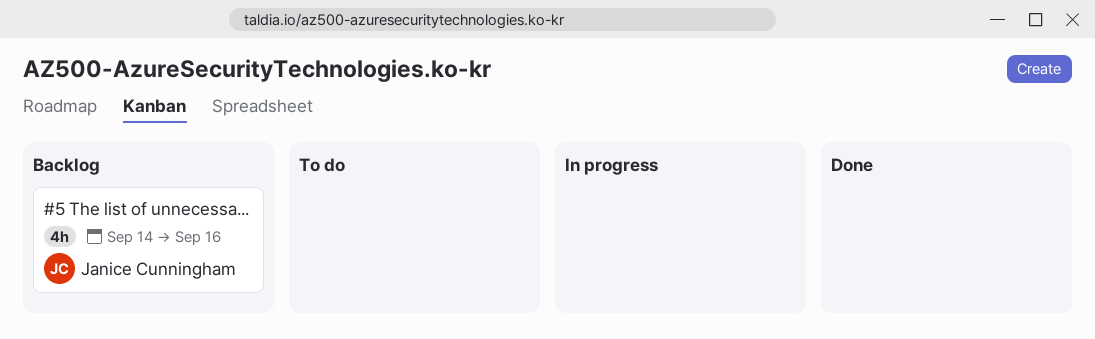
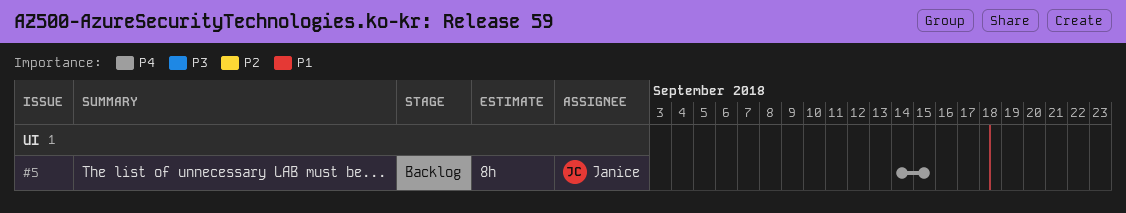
#5, estimate: 4h -> 8h
#5, due: Sep 16 -> Sep 15

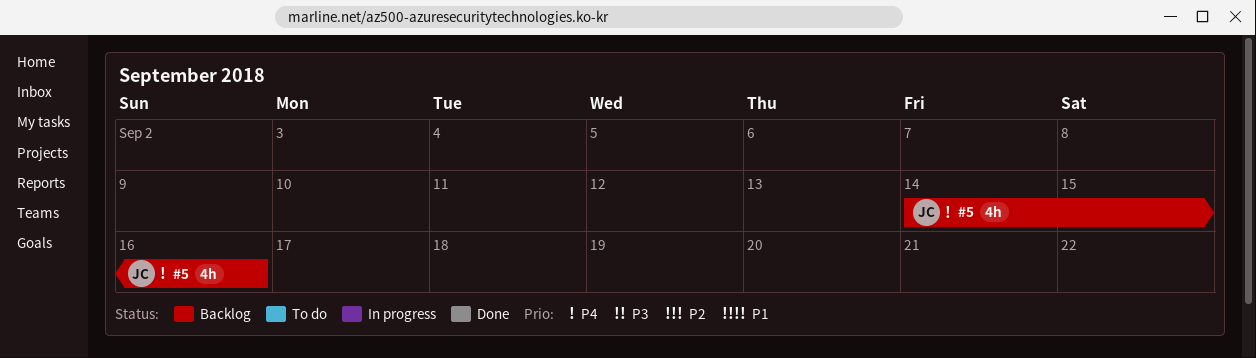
#5, estimate: 8h -> 4h
#5, due: Sep 15 -> Sep 16

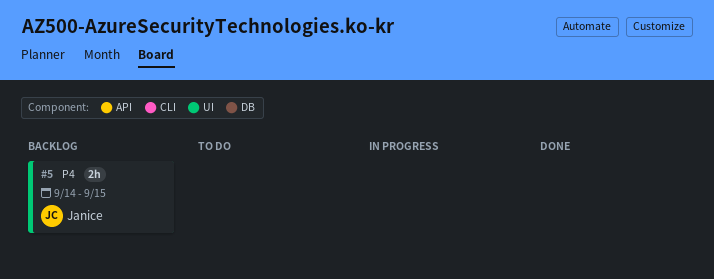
#5, estimate: 4h -> 2h
#5, due: Sep 16 -> Sep 15

